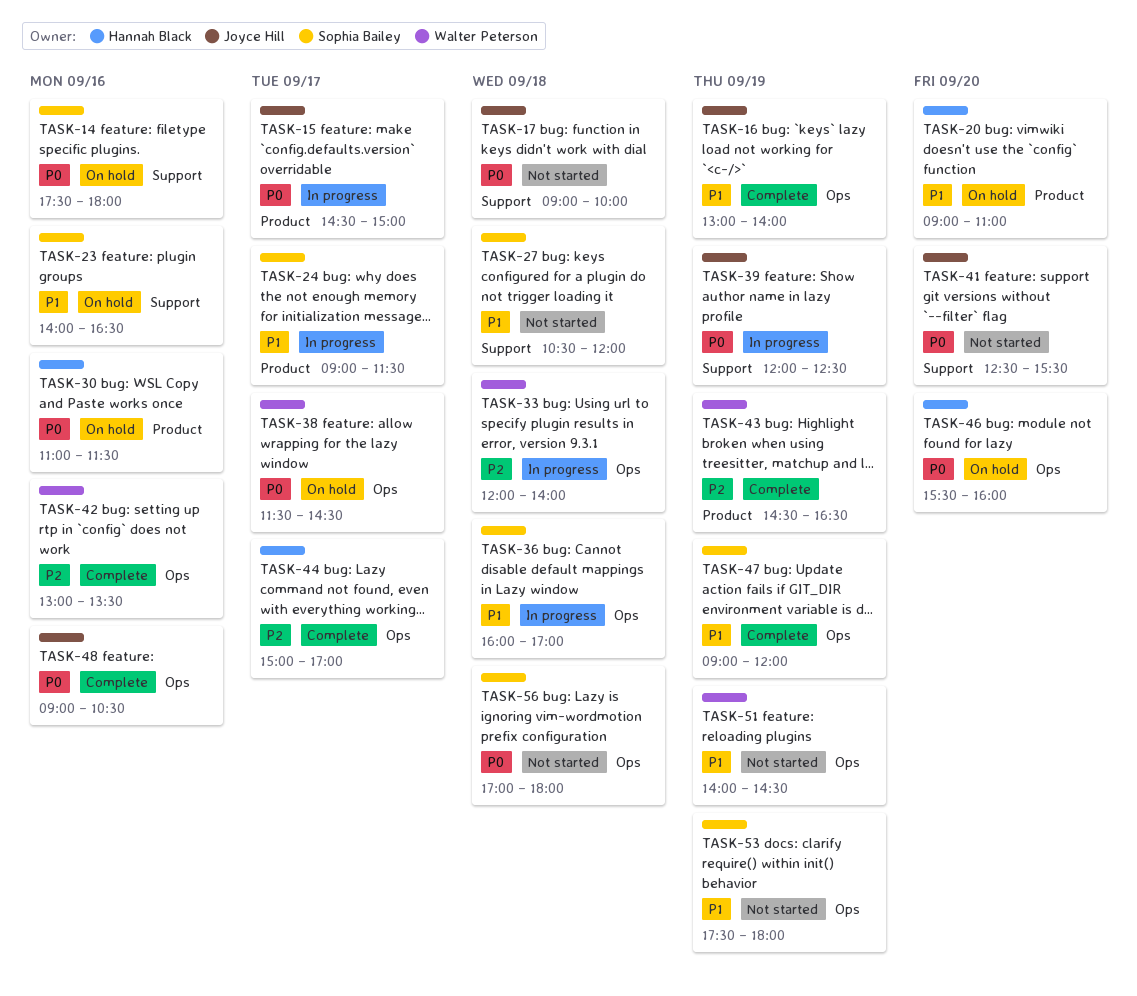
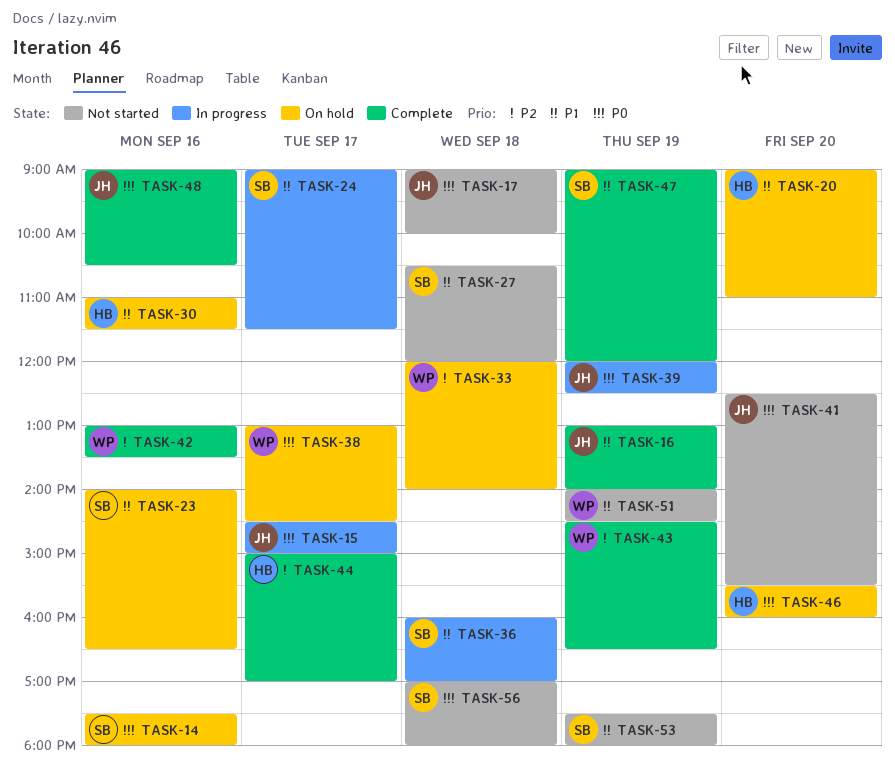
TASK-30, priority: P0 -> P1
TASK-33, status: In progress -> On hold
TASK-38, begins: 11:30 -> 13:00

